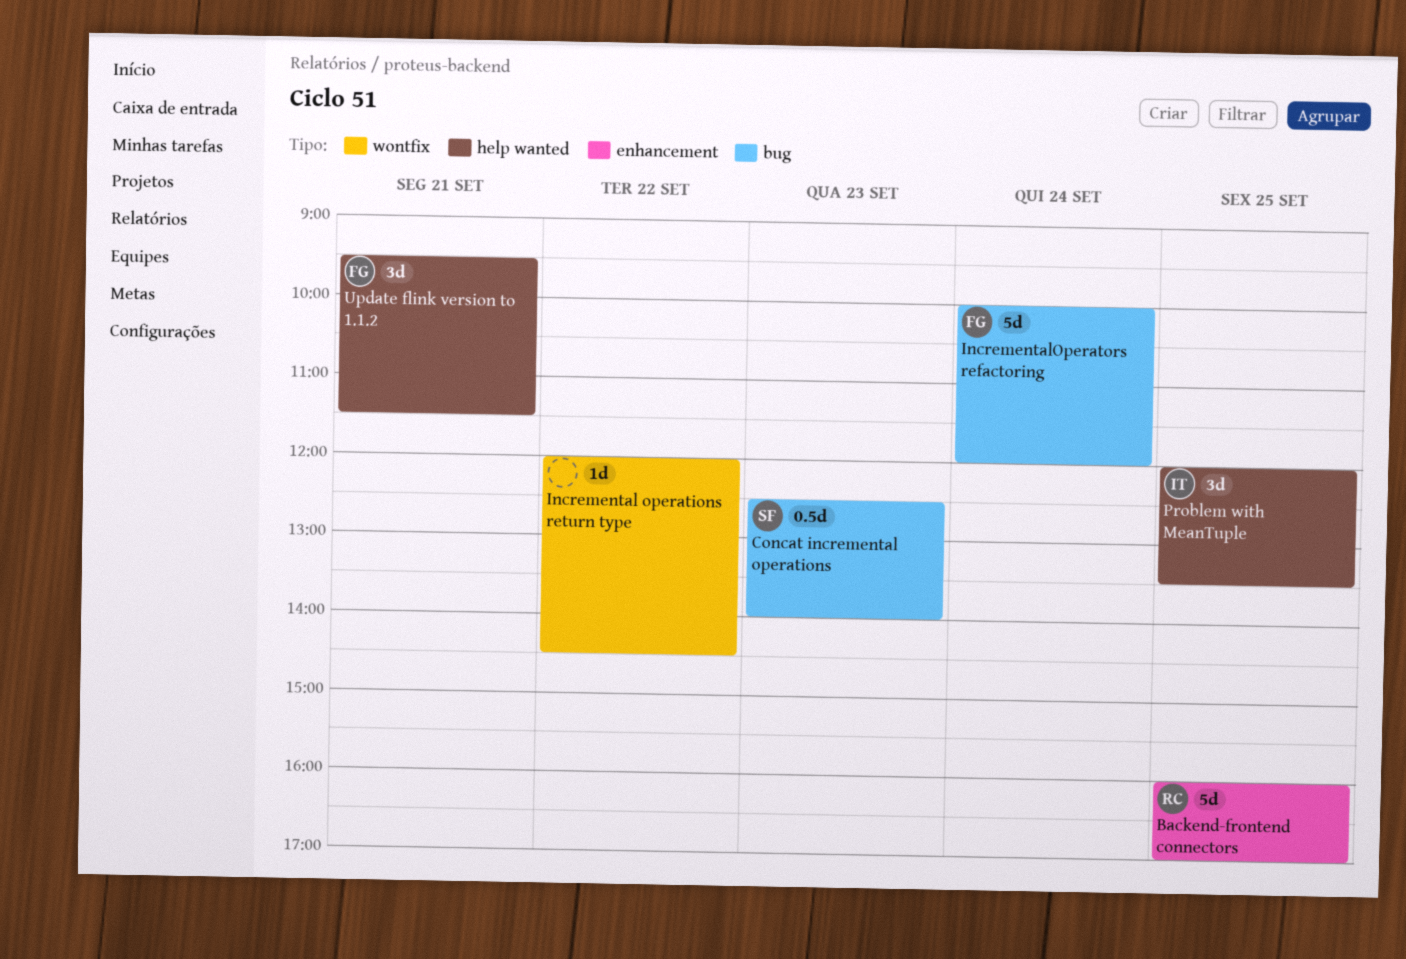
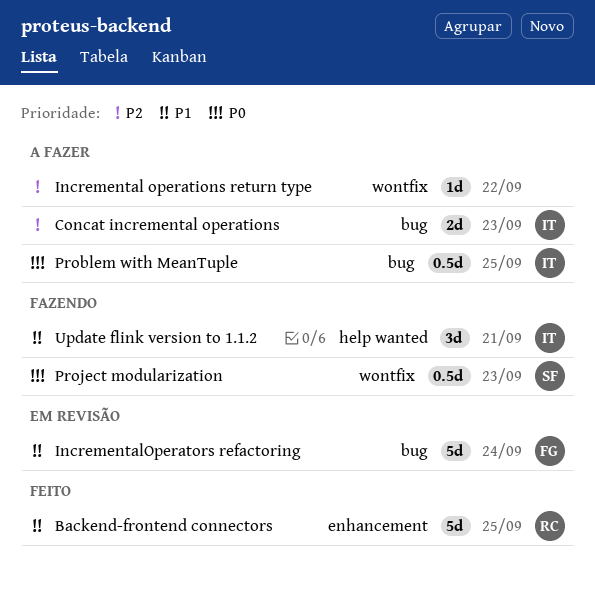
Concat incremental operations, owner: SF -> IT
Concat incremental operations, estimate: 0.5d -> 2d
Problem with MeanTuple, label: help wanted -> bug
Problem with MeanTuple, estimate: 3d -> 0.5d
Project modularization: none -> present
Update flink version to 1.1.2, owner: FG -> IT

